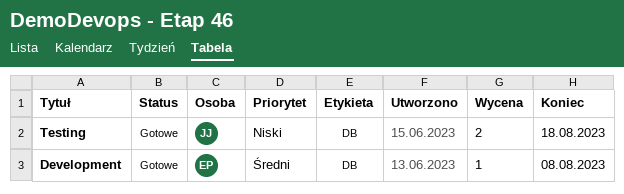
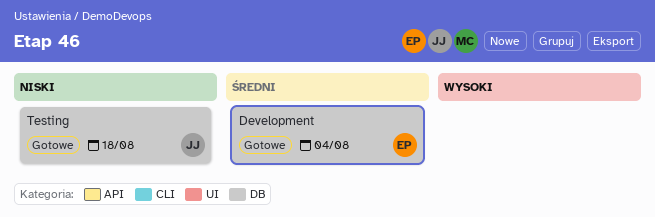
Development, due: Aug 8 -> Aug 4

